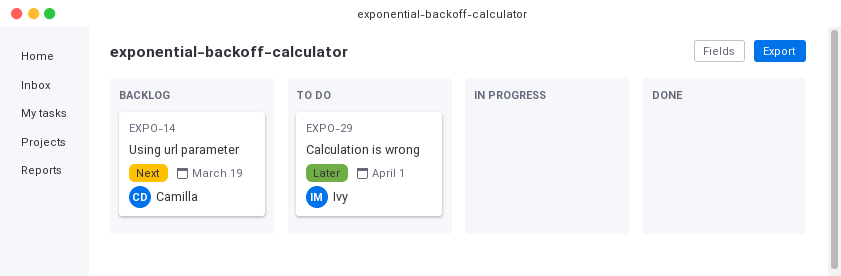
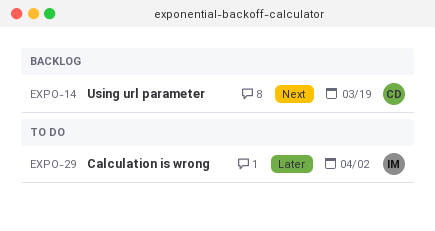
EXPO-29, due: Apr 1 -> Apr 2

